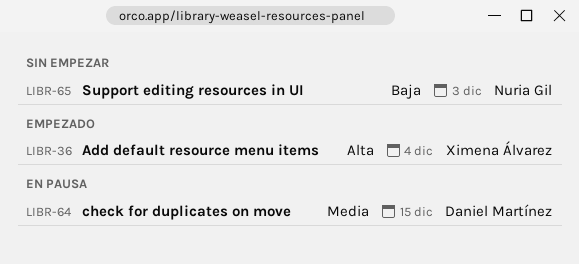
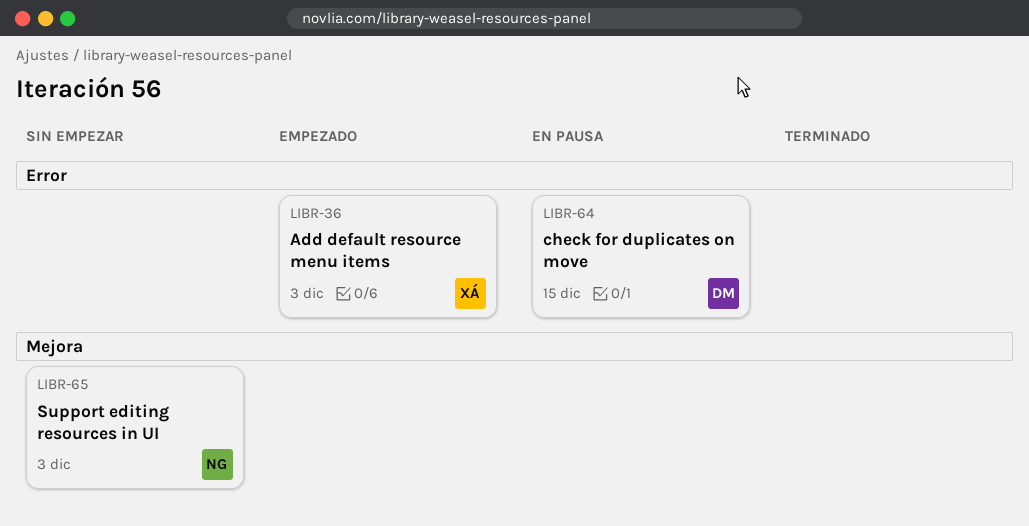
LIBR-36, due: Dec 4 -> Dec 3

